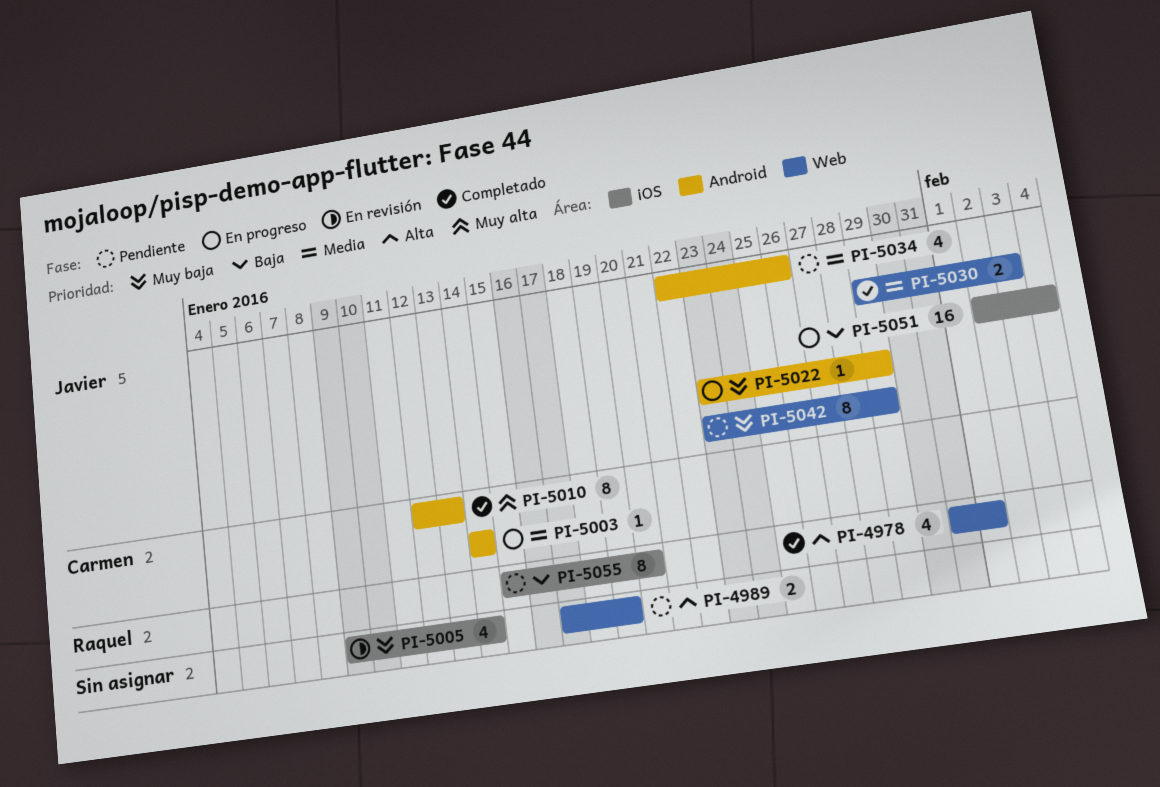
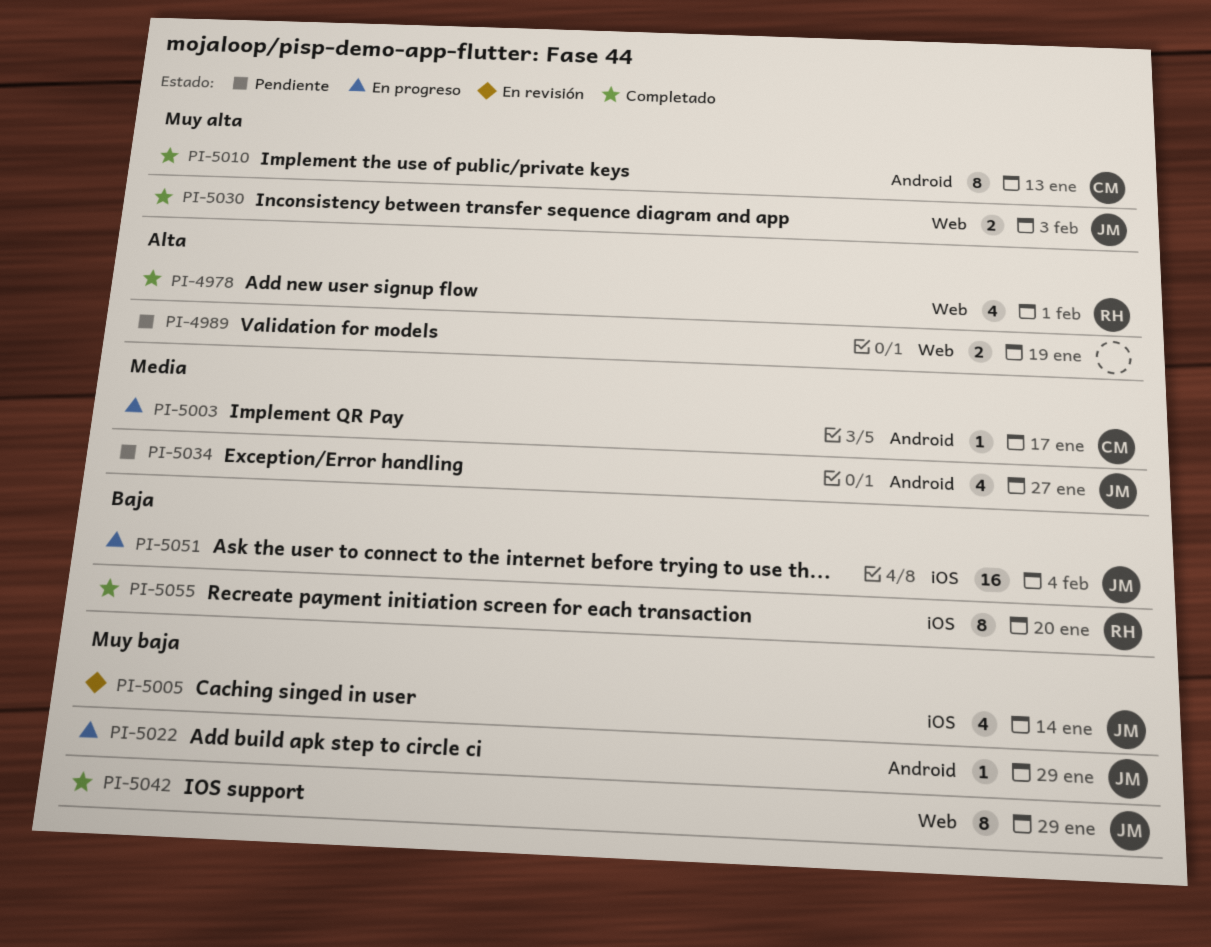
PI-5003, due: Jan 14 -> Jan 17
PI-5005, owner: none -> Javier
PI-5030, priority: Media -> Muy alta
PI-5034, due: Jan 26 -> Jan 27
PI-5042, status: Pendiente -> Completado
PI-5055, status: Pendiente -> Completado

